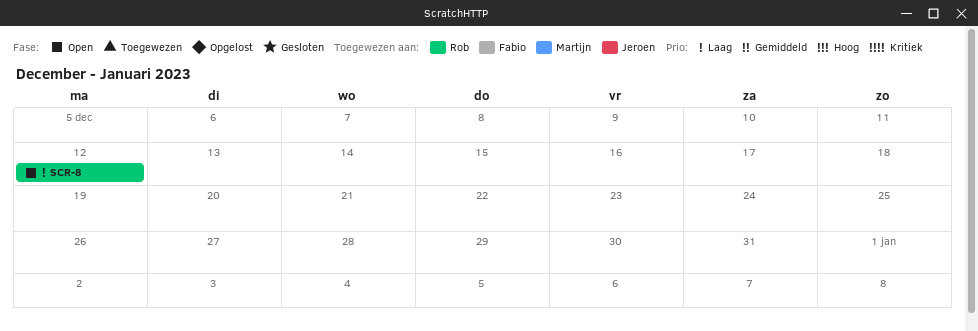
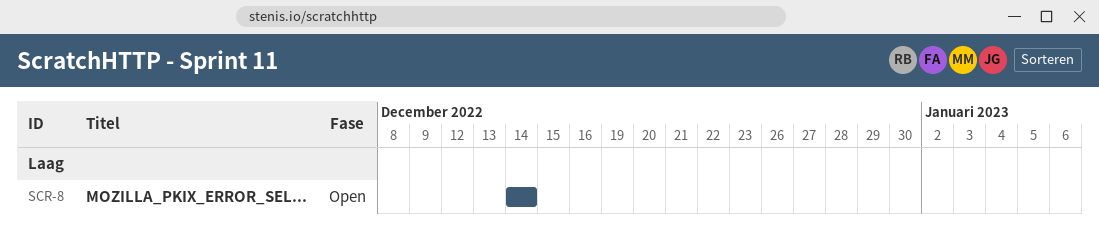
SCR-8, start: Dec 12 -> Dec 14
SCR-8, due: Dec 12 -> Dec 14

